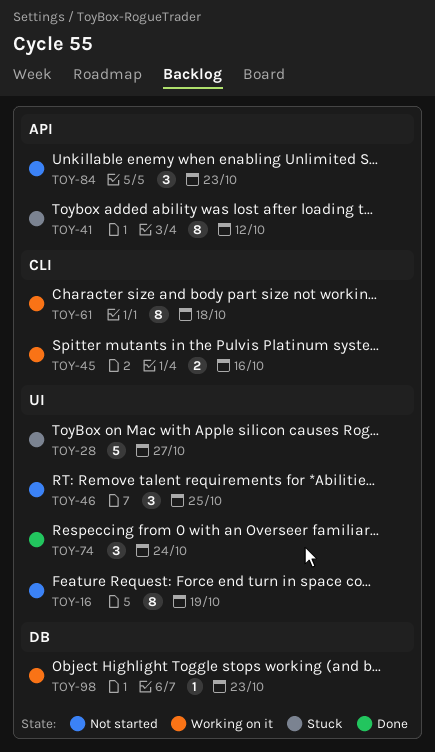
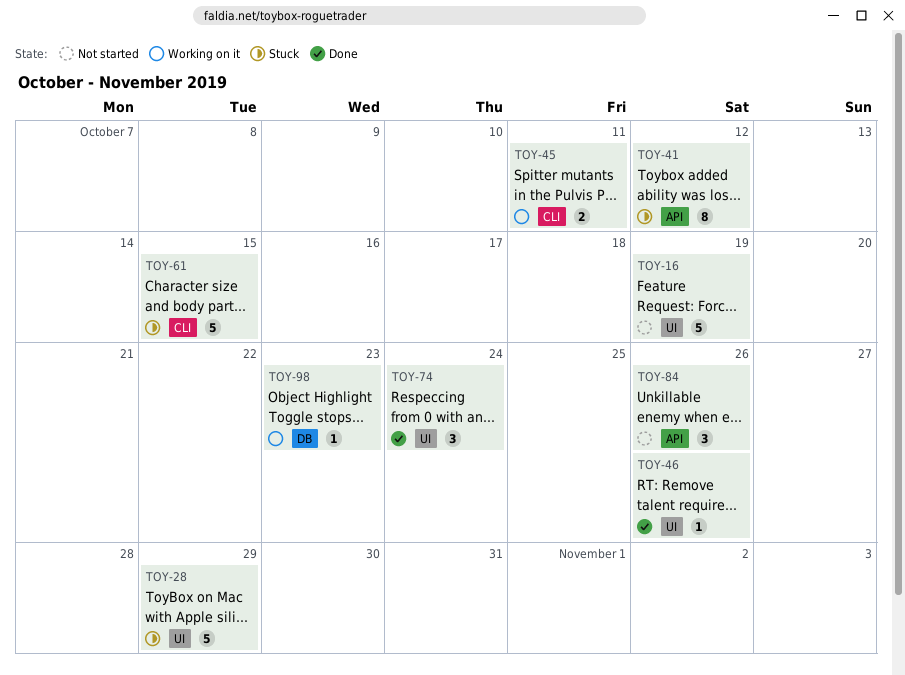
TOY-16, estimate: 8 -> 5
TOY-28, due: Oct 27 -> Oct 29
TOY-45, due: Oct 16 -> Oct 11
TOY-46, status: Not started -> Done
TOY-46, estimate: 3 -> 1
TOY-46, due: Oct 25 -> Oct 26
TOY-61, status: Working on it -> Stuck
TOY-61, estimate: 8 -> 5
TOY-61, due: Oct 18 -> Oct 15
TOY-84, due: Oct 23 -> Oct 26

